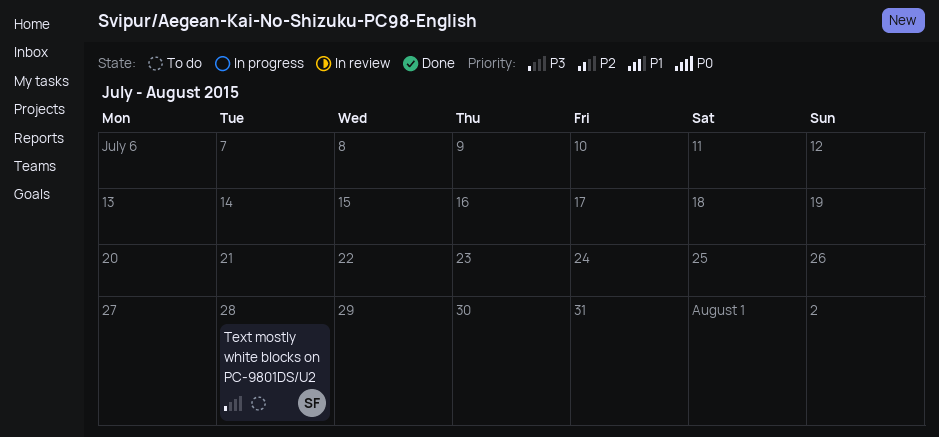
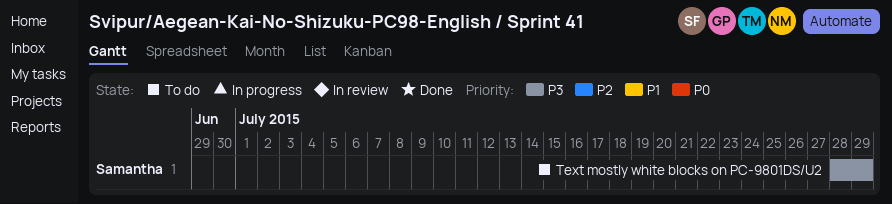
Text mostly white blocks on PC-9801DS/U2, due: Jul 28 -> Jul 29

